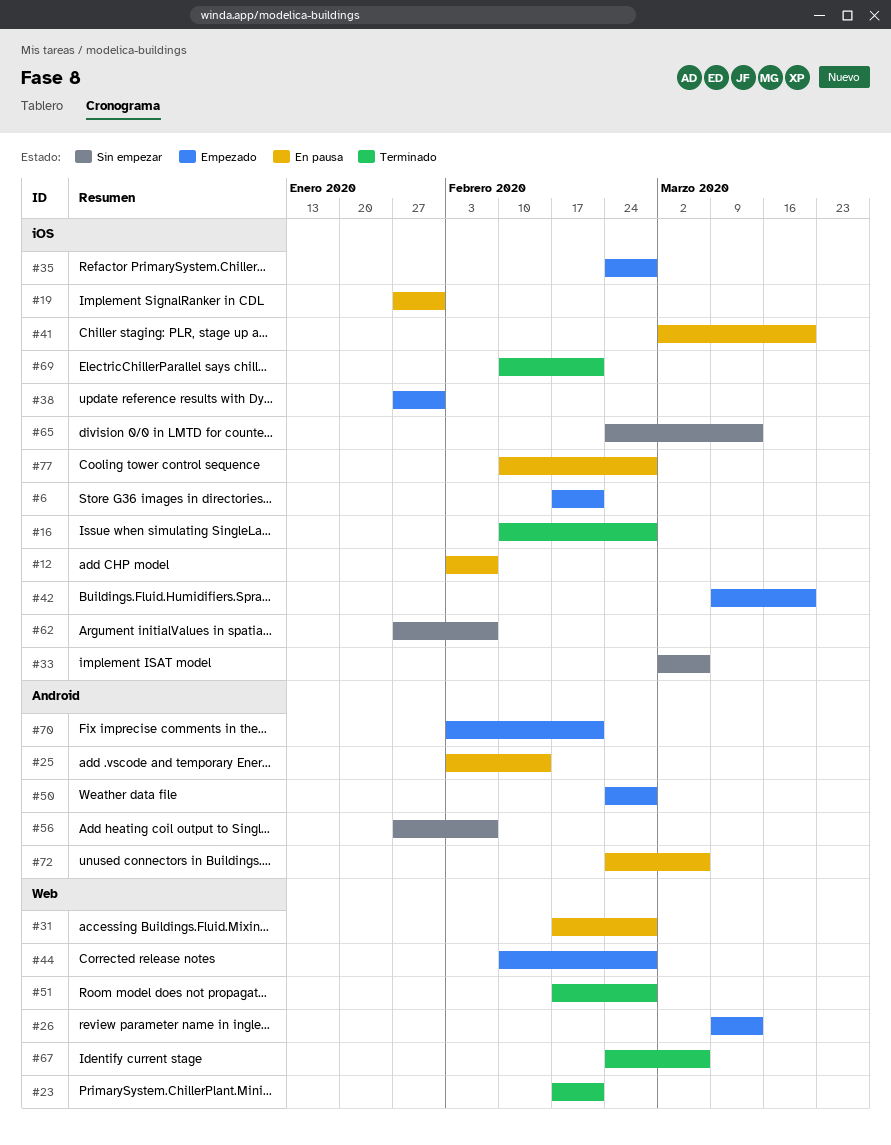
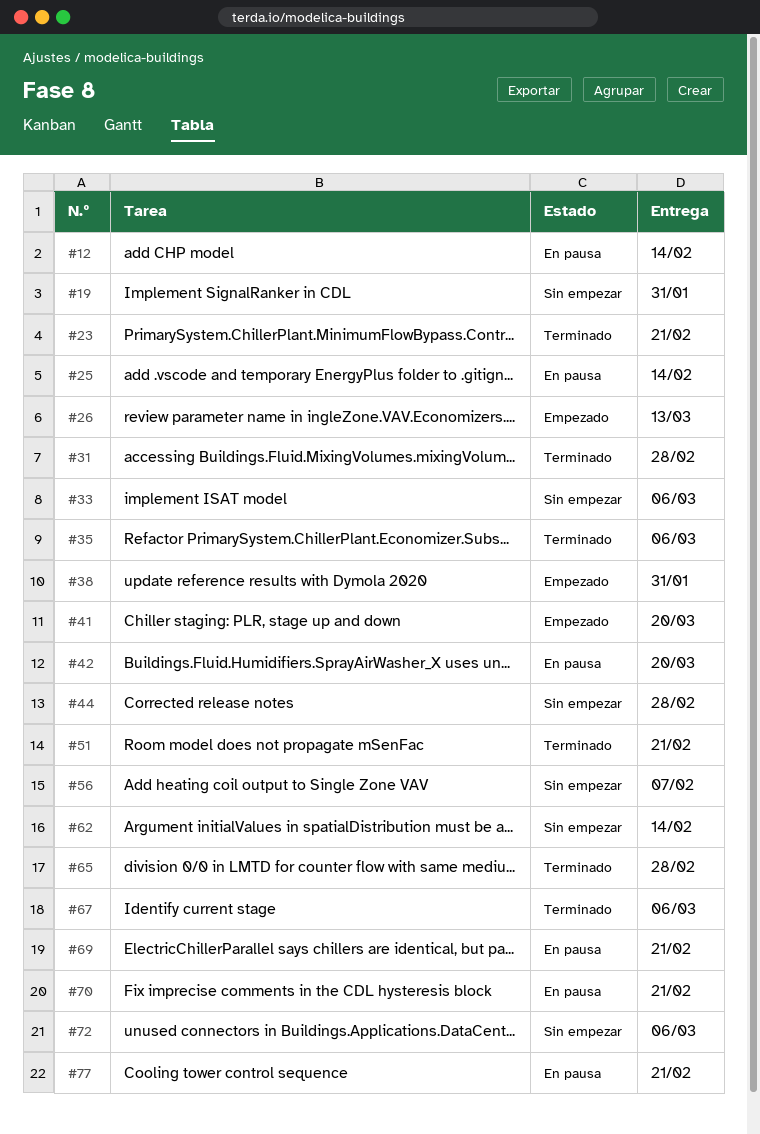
#6: present -> none
#12, due: Feb 7 -> Feb 14
#16: present -> none
#19, status: En pausa -> Sin empezar
#31, status: En pausa -> Terminado
#35, status: Empezado -> Terminado
#35, due: Feb 28 -> Mar 6
#41, status: En pausa -> Empezado
#42, status: Empezado -> En pausa
#44, status: Empezado -> Sin empezar
#50: present -> none
#51, due: Feb 28 -> Feb 21
#62, due: Feb 7 -> Feb 14
#65, status: Sin empezar -> Terminado
#65, due: Mar 13 -> Feb 28
#69, status: Terminado -> En pausa
#70, status: Empezado -> En pausa
#72, status: En pausa -> Sin empezar
#77, due: Feb 28 -> Feb 21

